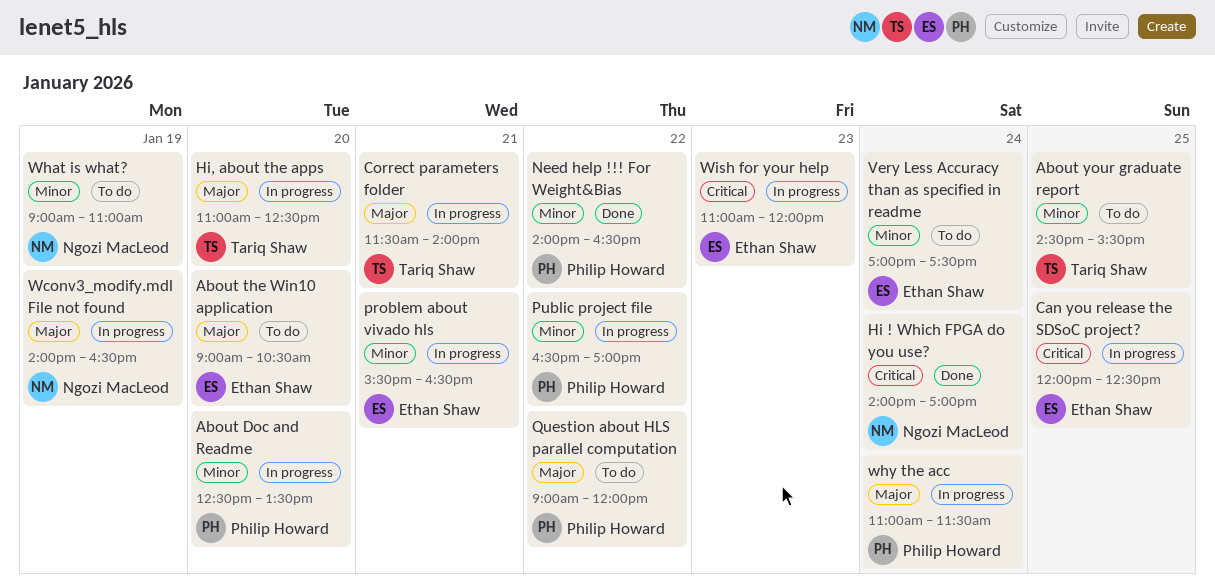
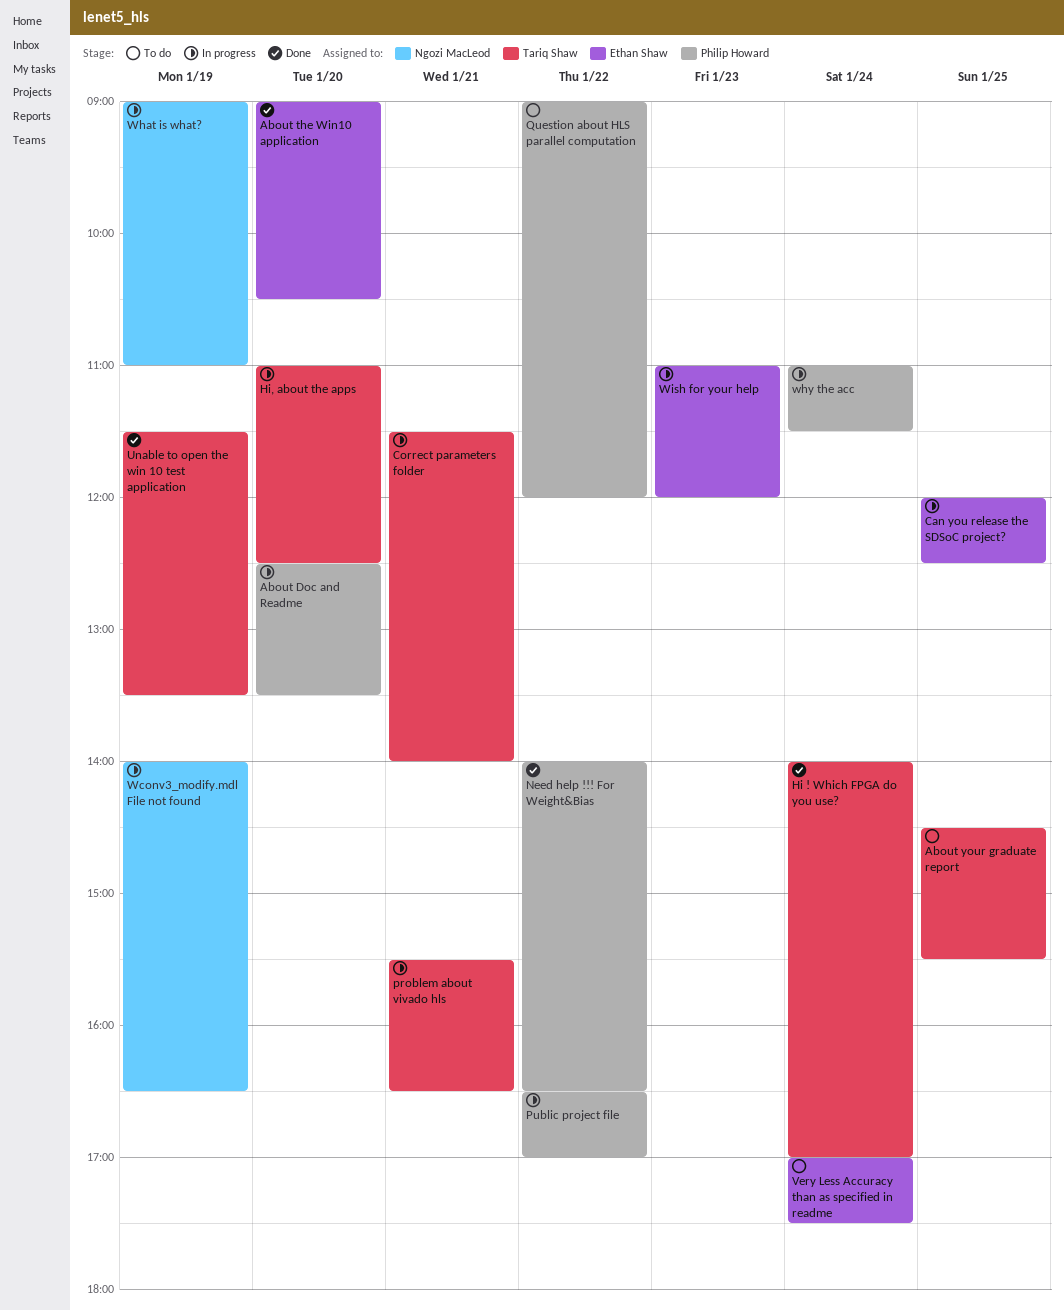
About the Win10 application, status: To do -> Done
Hi ! Which FPGA do you use?, owner: Ngozi MacLeod -> Tariq Shaw
problem about vivado hls, owner: Ethan Shaw -> Tariq Shaw
Unable to open the win 10 test application: none -> present
What is what?, status: To do -> In progress

